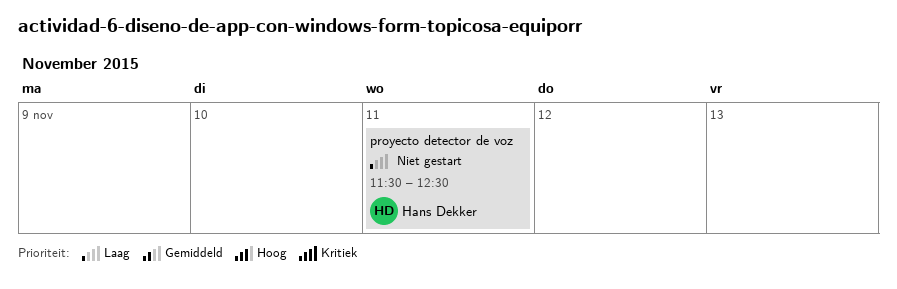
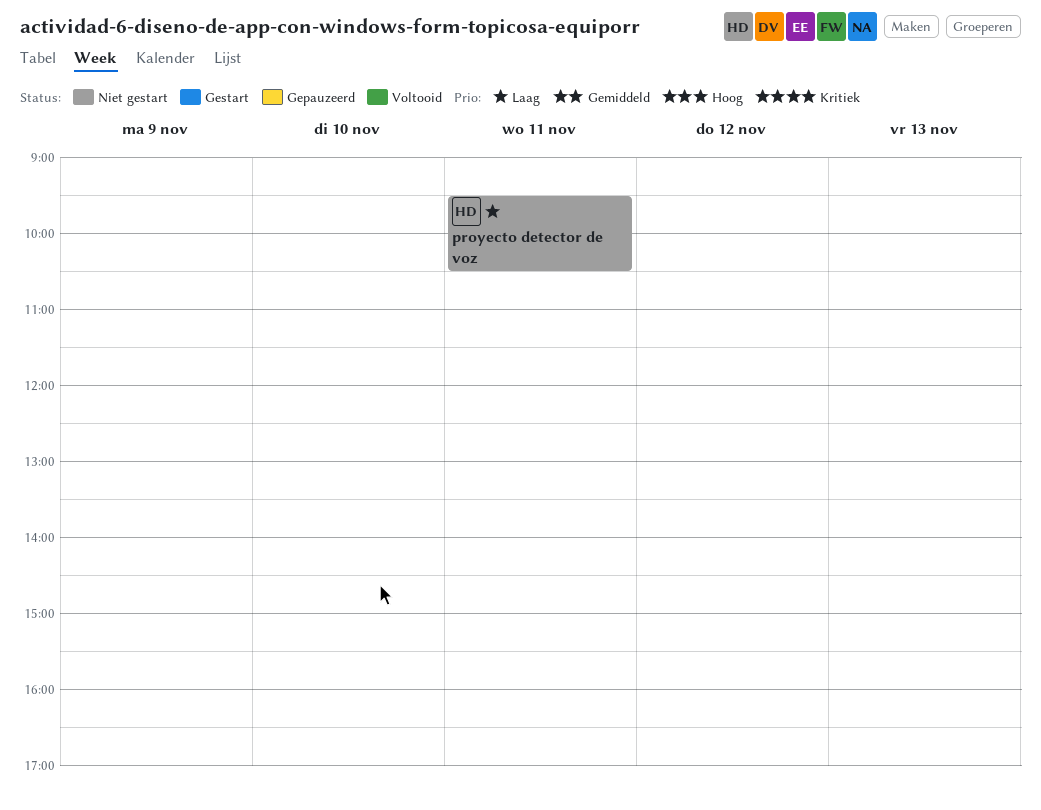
proyecto detector de voz, begins: 11:30 -> 09:30
proyecto detector de voz, ends: 12:30 -> 10:30

